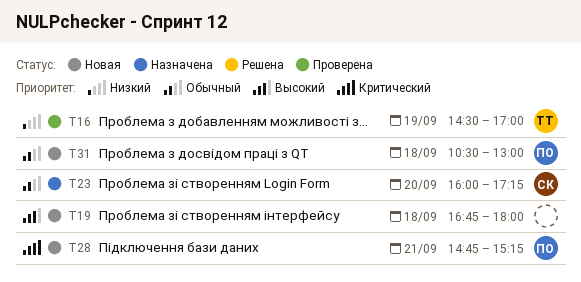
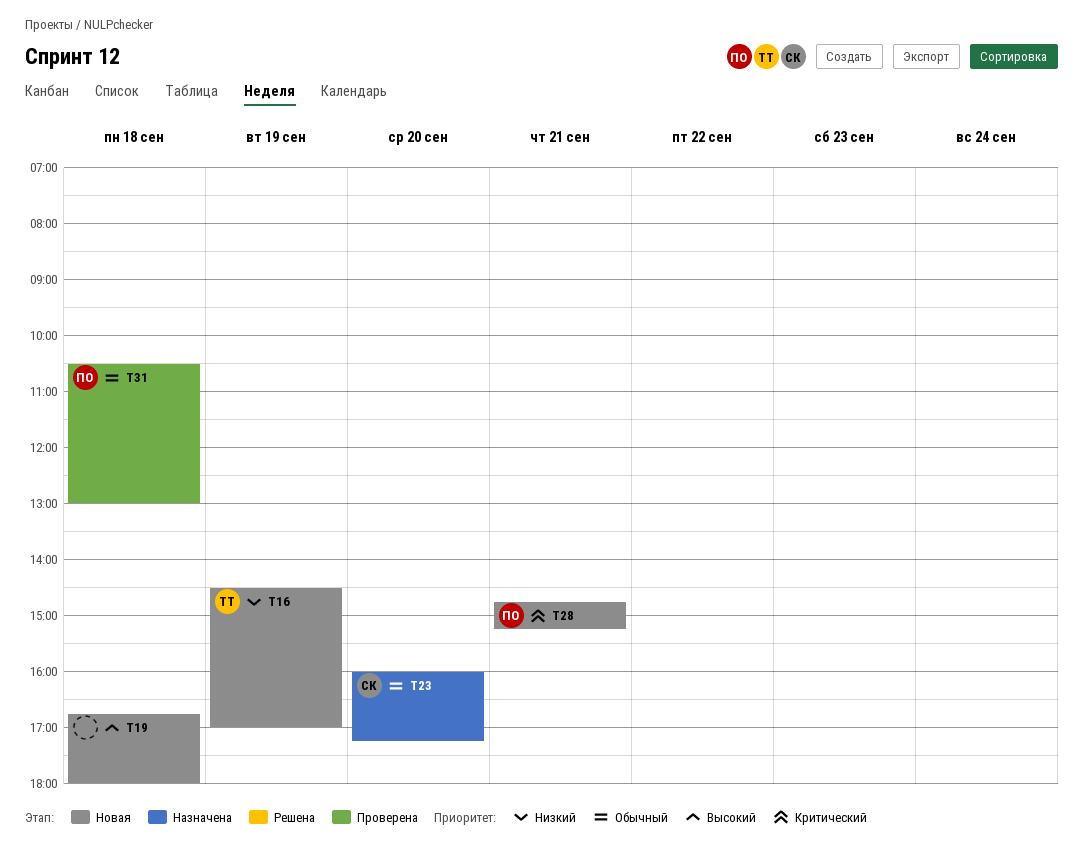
T16, status: Проверена -> Новая
T31, status: Новая -> Проверена

